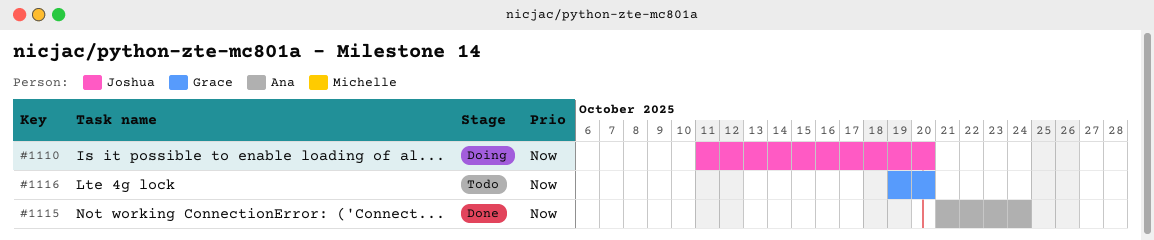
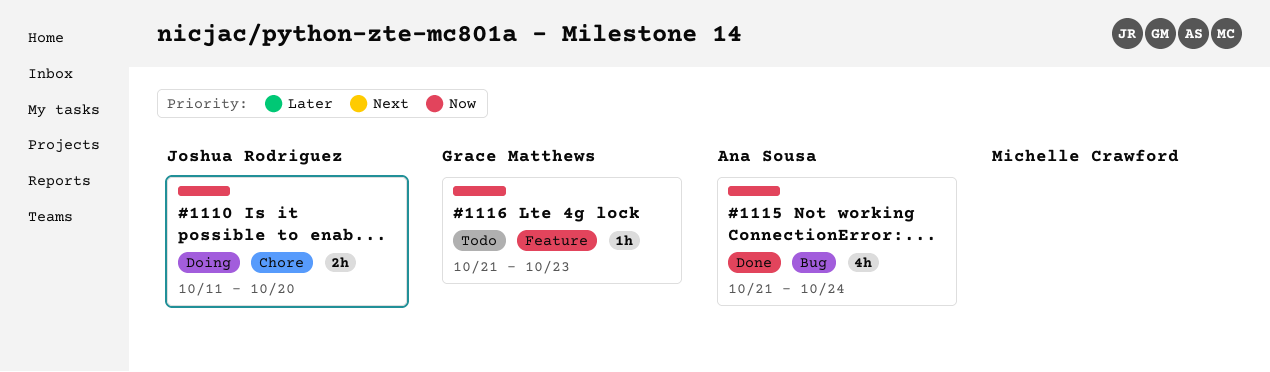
#1116, start: Oct 19 -> Oct 21
#1116, due: Oct 20 -> Oct 23

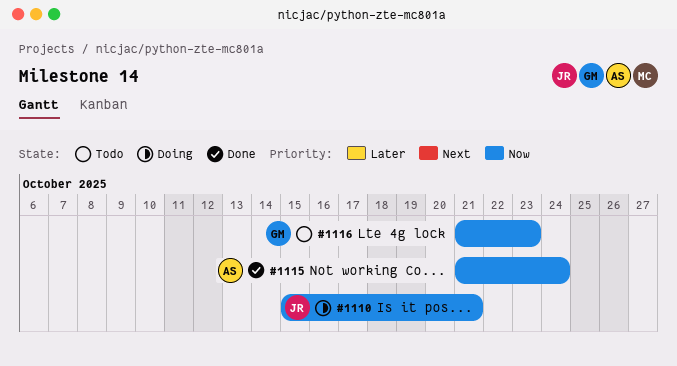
#1110, start: Oct 11 -> Oct 15
#1110, due: Oct 20 -> Oct 21

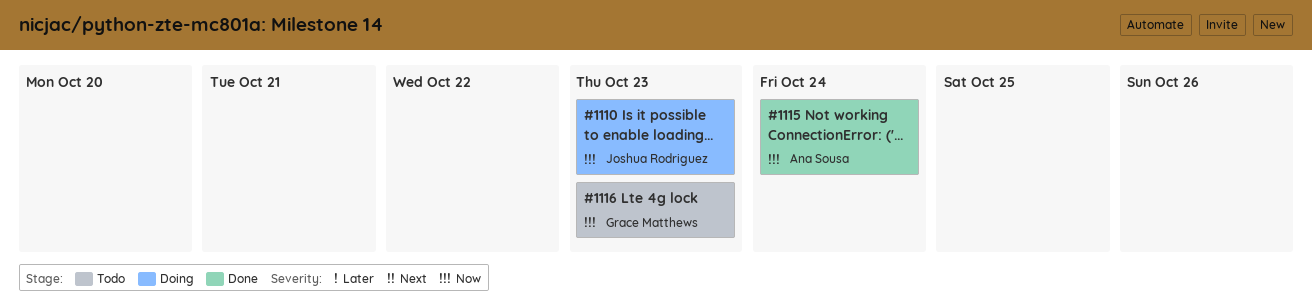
#1110, due: Oct 21 -> Oct 23

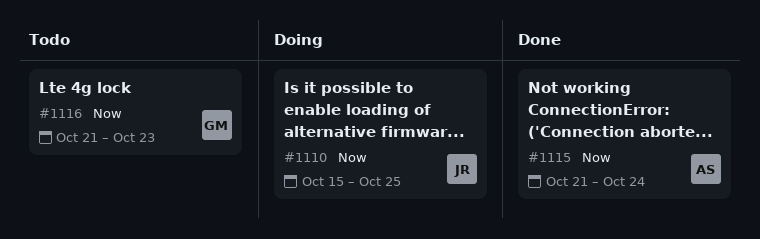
#1110, due: Oct 23 -> Oct 25

